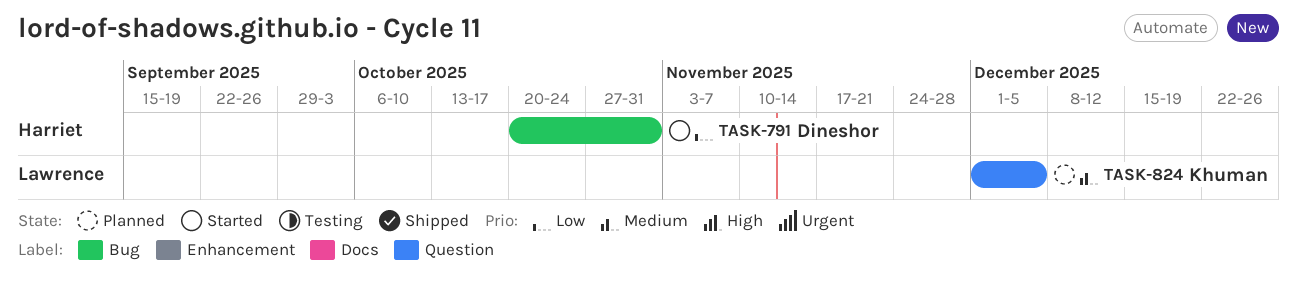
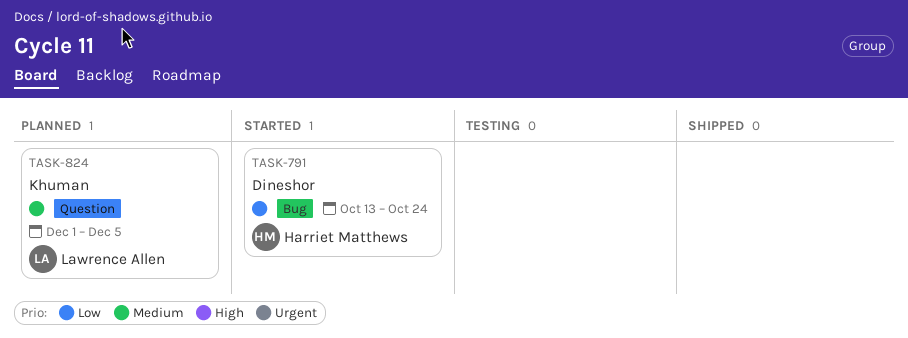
TASK-791, start: Oct 20 -> Oct 13
TASK-791, due: Oct 31 -> Oct 24

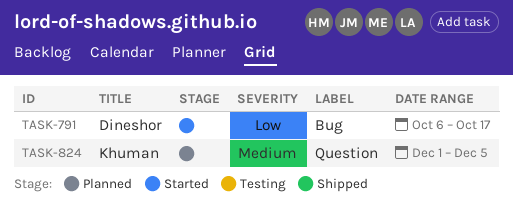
TASK-791, start: Oct 13 -> Oct 6
TASK-791, due: Oct 24 -> Oct 17

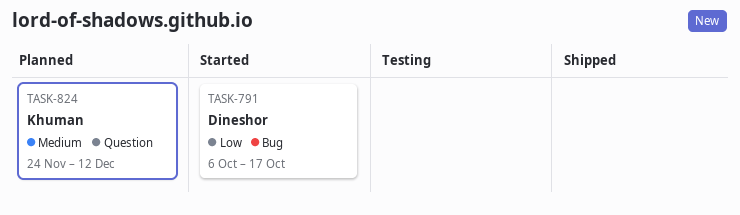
TASK-824, start: Dec 1 -> Nov 24
TASK-824, due: Dec 5 -> Dec 12

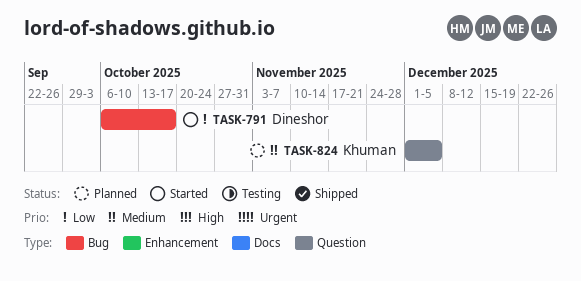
TASK-824, start: Nov 24 -> Dec 1
TASK-824, due: Dec 12 -> Dec 5

